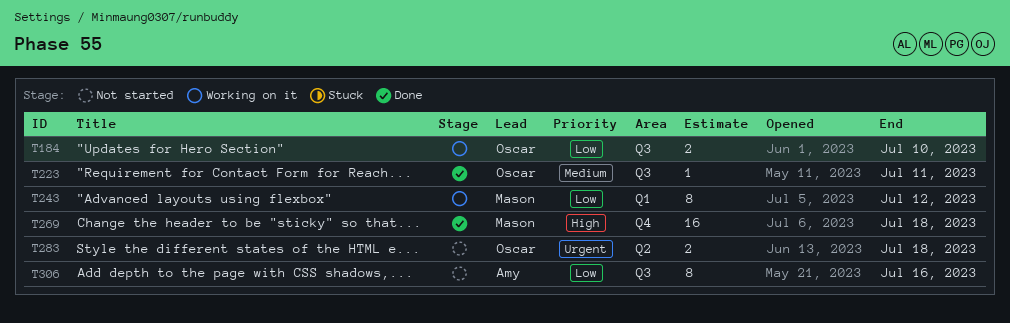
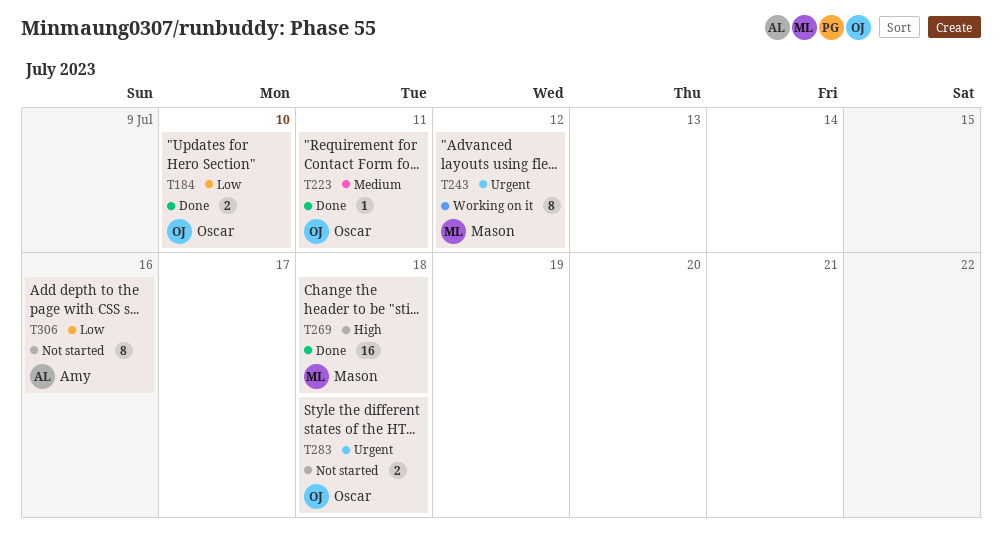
T184, status: Working on it -> Done
T243, priority: Low -> Urgent

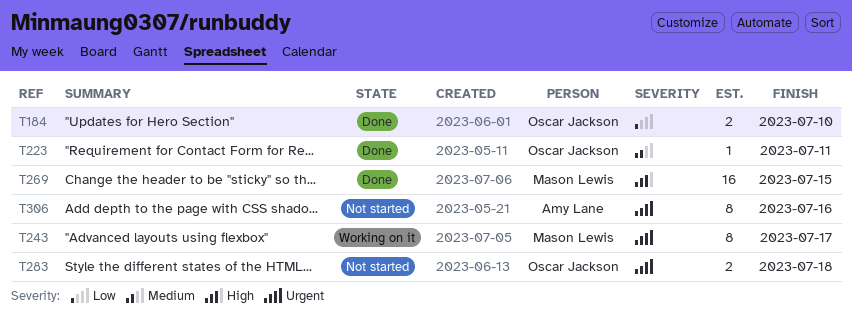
T243, due: Jul 12 -> Jul 17
T269, due: Jul 18 -> Jul 15
T306, priority: Low -> Urgent

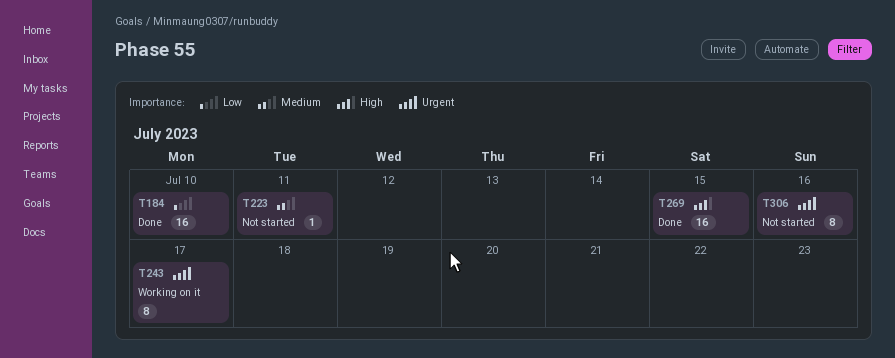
T184, estimate: 2 -> 16
T223, status: Done -> Not started
T283: present -> none

